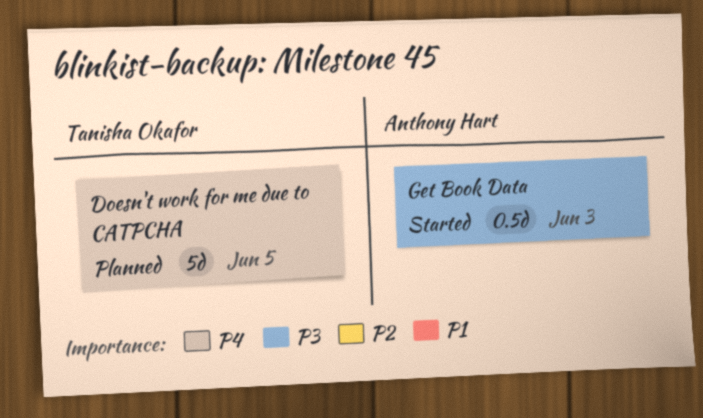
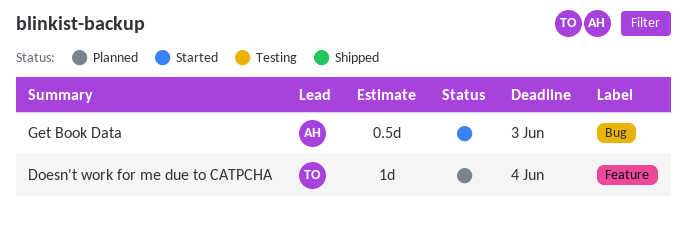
Doesn't work for me due to CATPCHA, estimate: 5d -> 1d
Doesn't work for me due to CATPCHA, due: Jun 5 -> Jun 4

